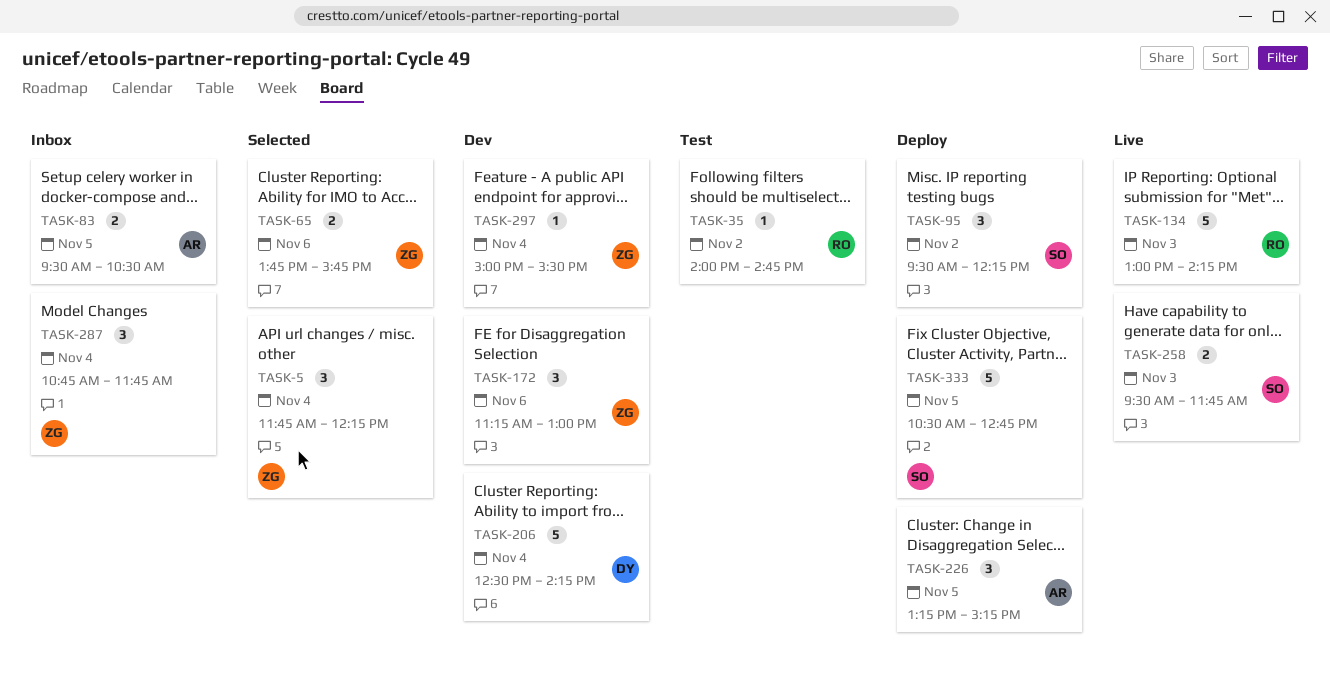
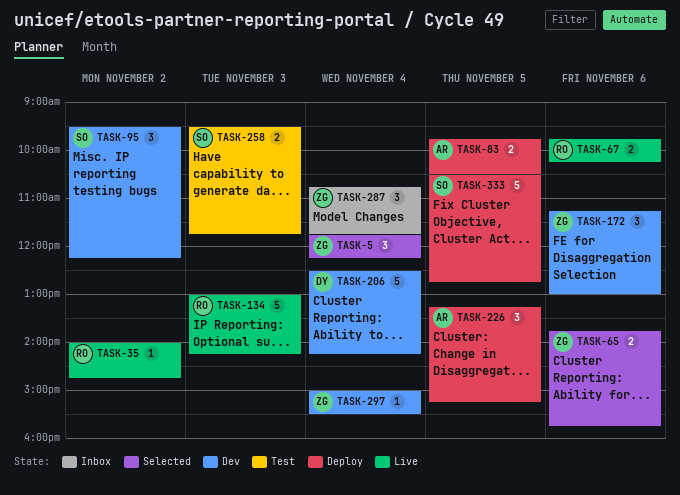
TASK-35, status: Test -> Live
TASK-67: none -> present
TASK-83, status: Inbox -> Deploy
TASK-83, begins: 09:30 -> 09:45
TASK-95, status: Deploy -> Dev
TASK-258, status: Live -> Test

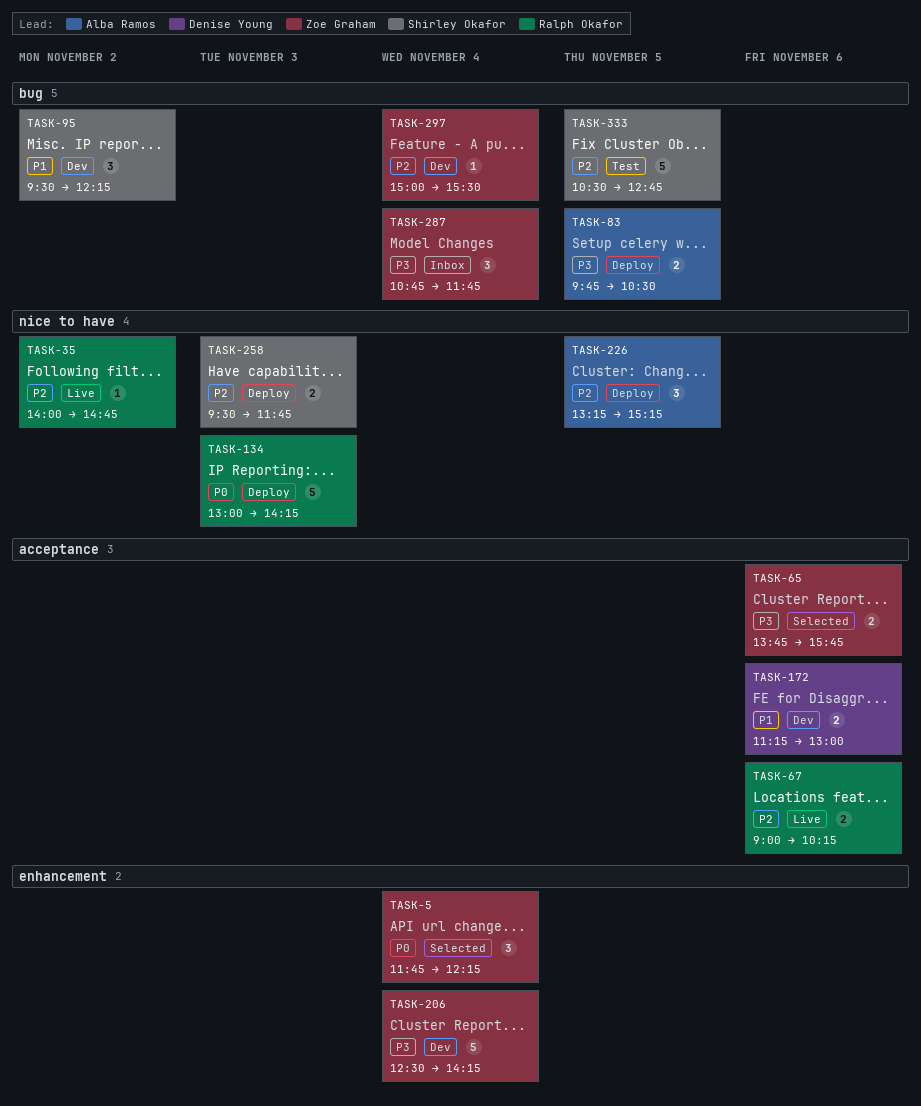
TASK-67, begins: 09:45 -> 09:00
TASK-134, status: Live -> Deploy
TASK-172, owner: Zoe Graham -> Denise Young
TASK-172, estimate: 3 -> 2
TASK-206, owner: Denise Young -> Zoe Graham
TASK-258, status: Test -> Deploy
TASK-333, status: Deploy -> Test

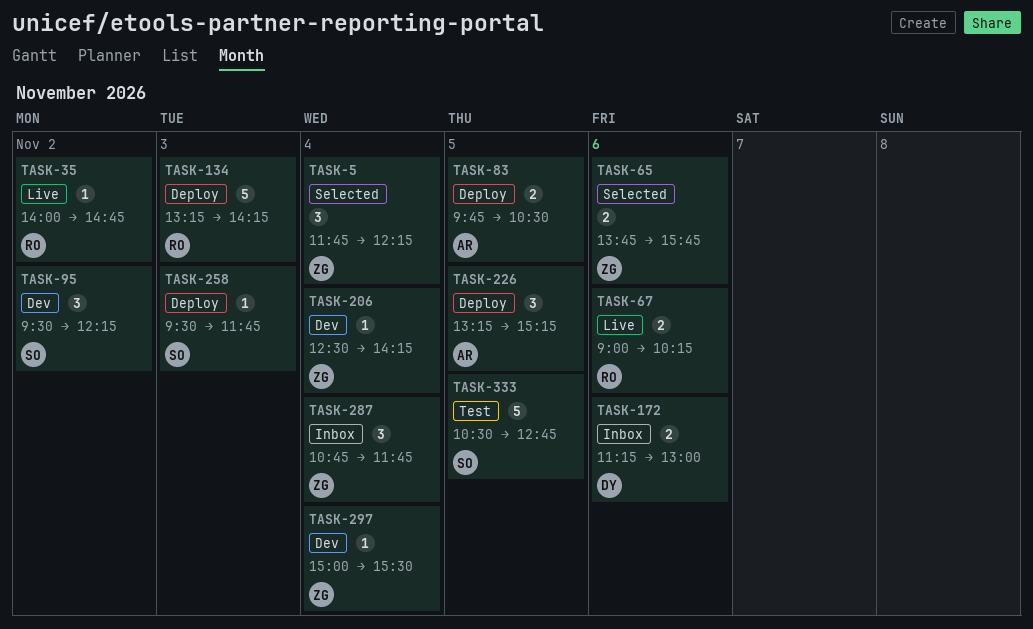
TASK-134, begins: 13:00 -> 13:15
TASK-172, status: Dev -> Inbox
TASK-206, estimate: 5 -> 1
TASK-258, estimate: 2 -> 1

